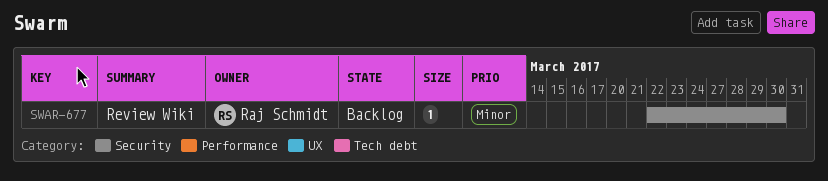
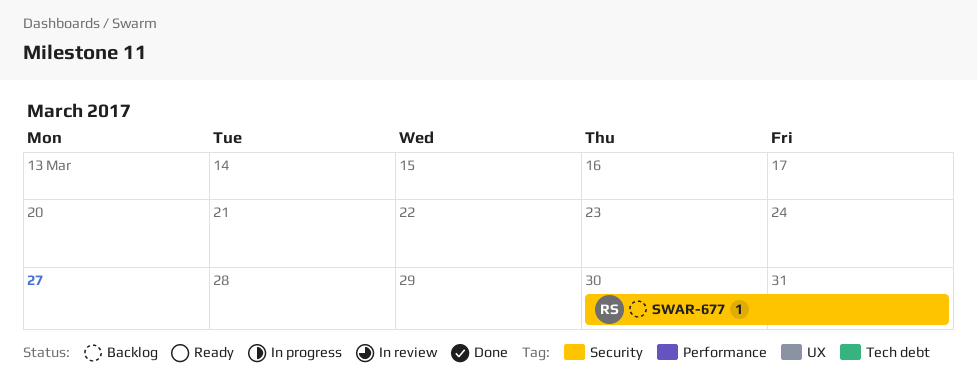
SWAR-677, start: Mar 22 -> Mar 30
SWAR-677, due: Mar 30 -> Mar 31

